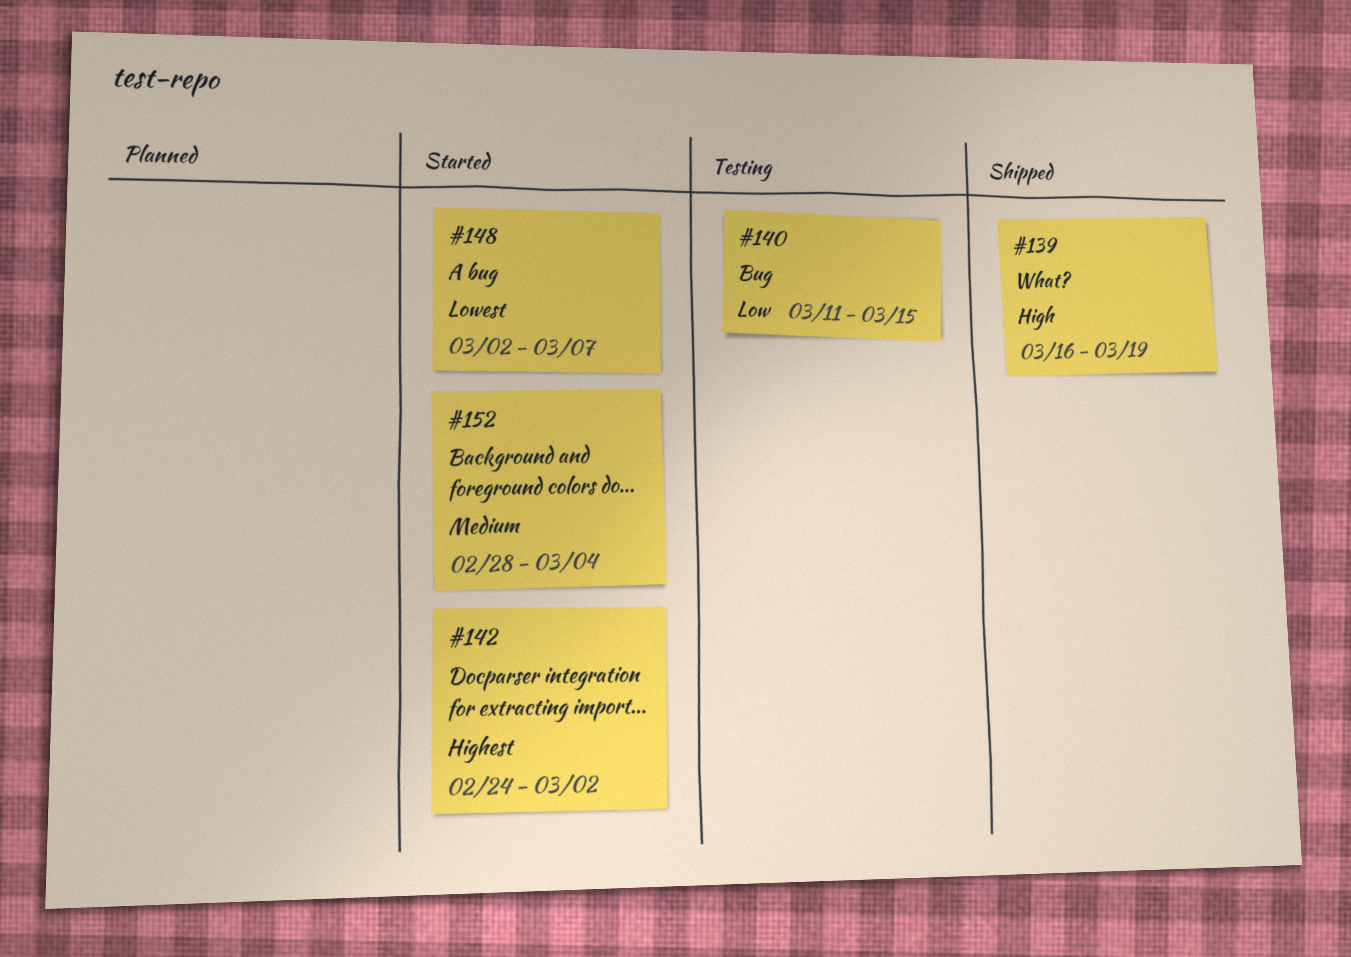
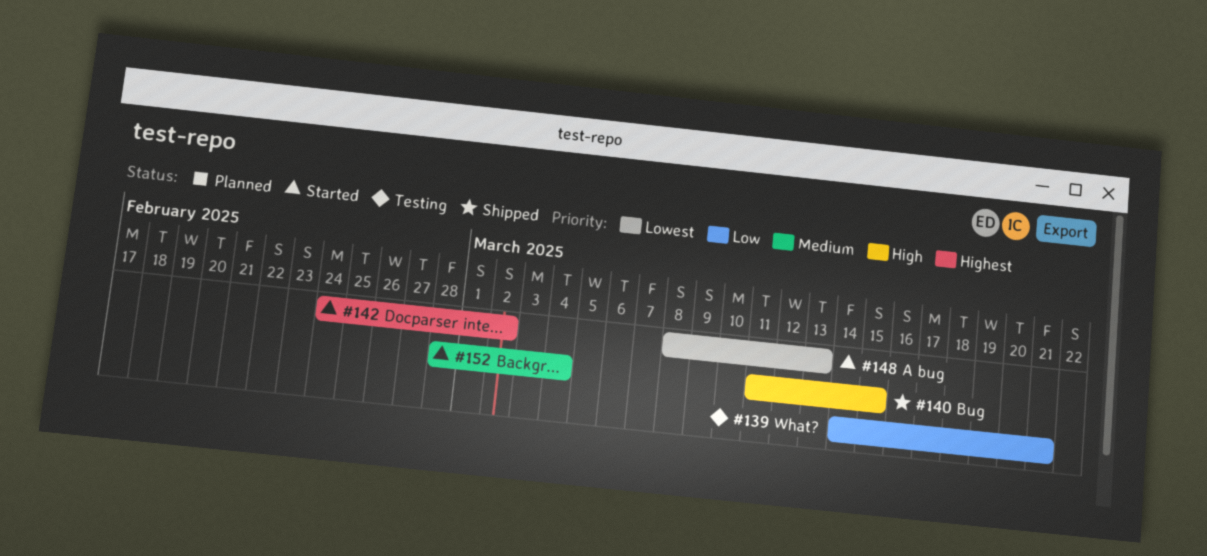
#139, status: Shipped -> Testing
#139, priority: High -> Low
#139, start: Mar 16 -> Mar 14
#139, due: Mar 19 -> Mar 21
#140, status: Testing -> Shipped
#140, priority: Low -> High
#148, start: Mar 2 -> Mar 8
#148, due: Mar 7 -> Mar 13

